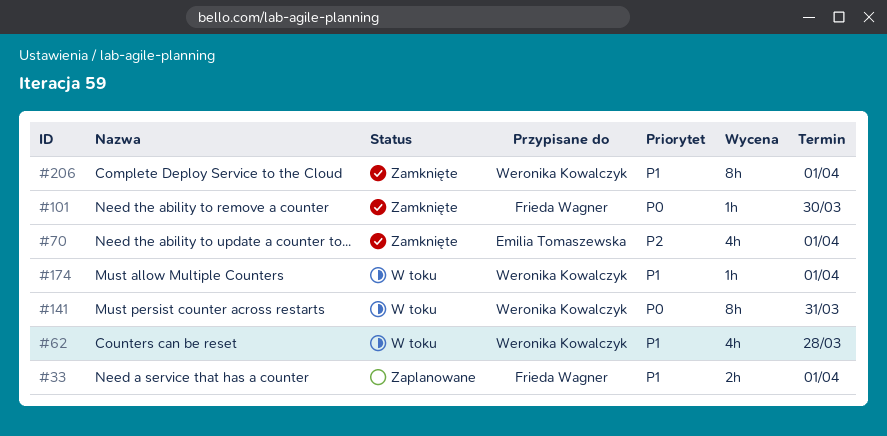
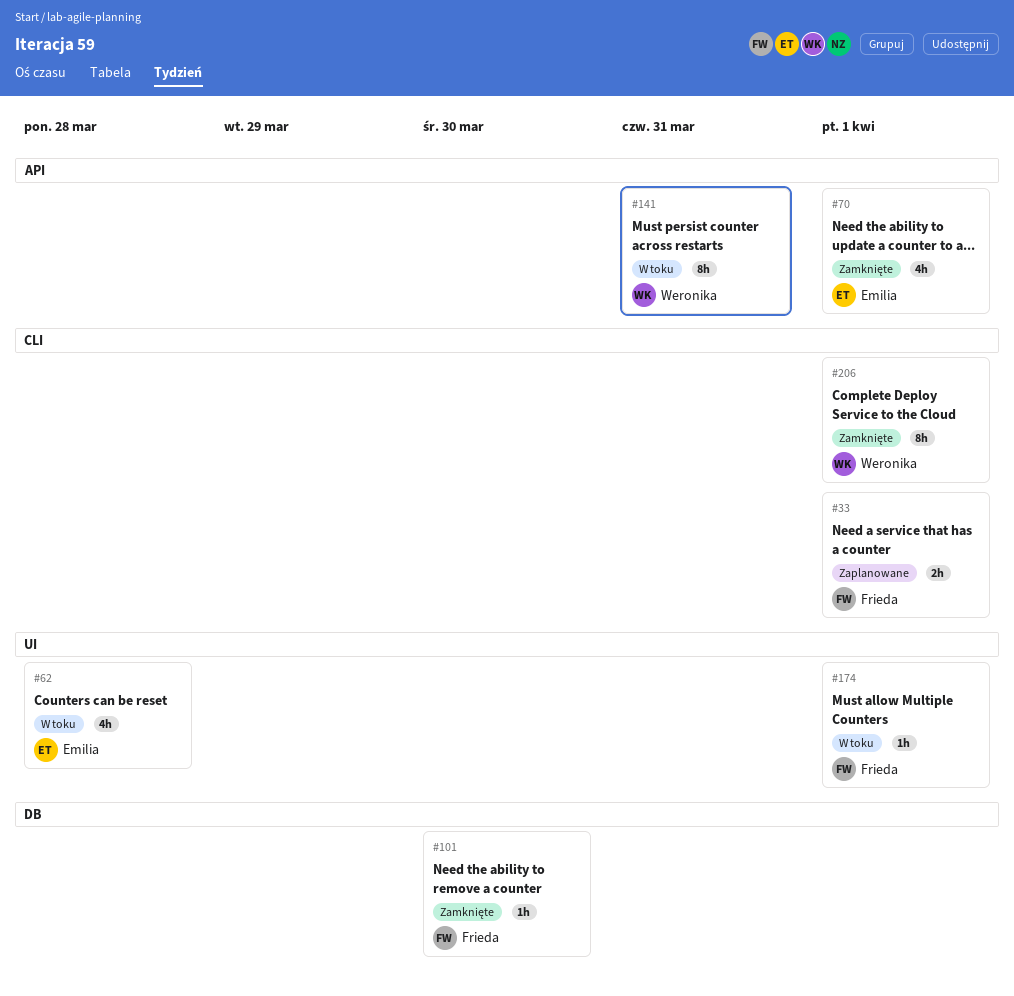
#62, owner: Weronika Kowalczyk -> Emilia Tomaszewska
#174, owner: Weronika Kowalczyk -> Frieda Wagner

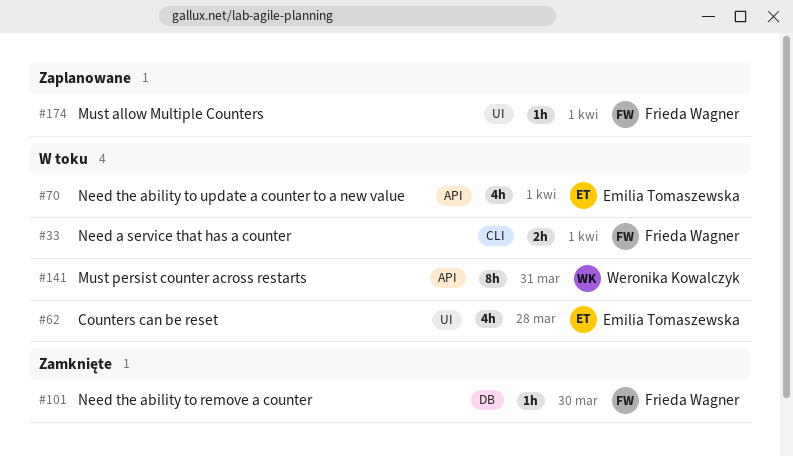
#33, status: Zaplanowane -> W toku
#70, status: Zamknięte -> W toku
#174, status: W toku -> Zaplanowane
#206: present -> none

